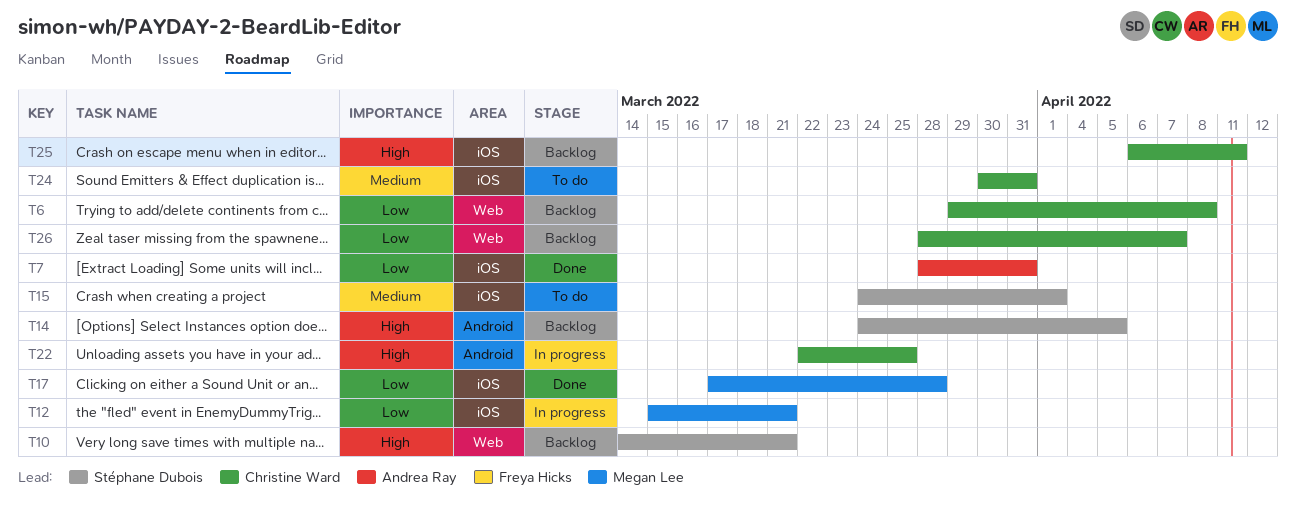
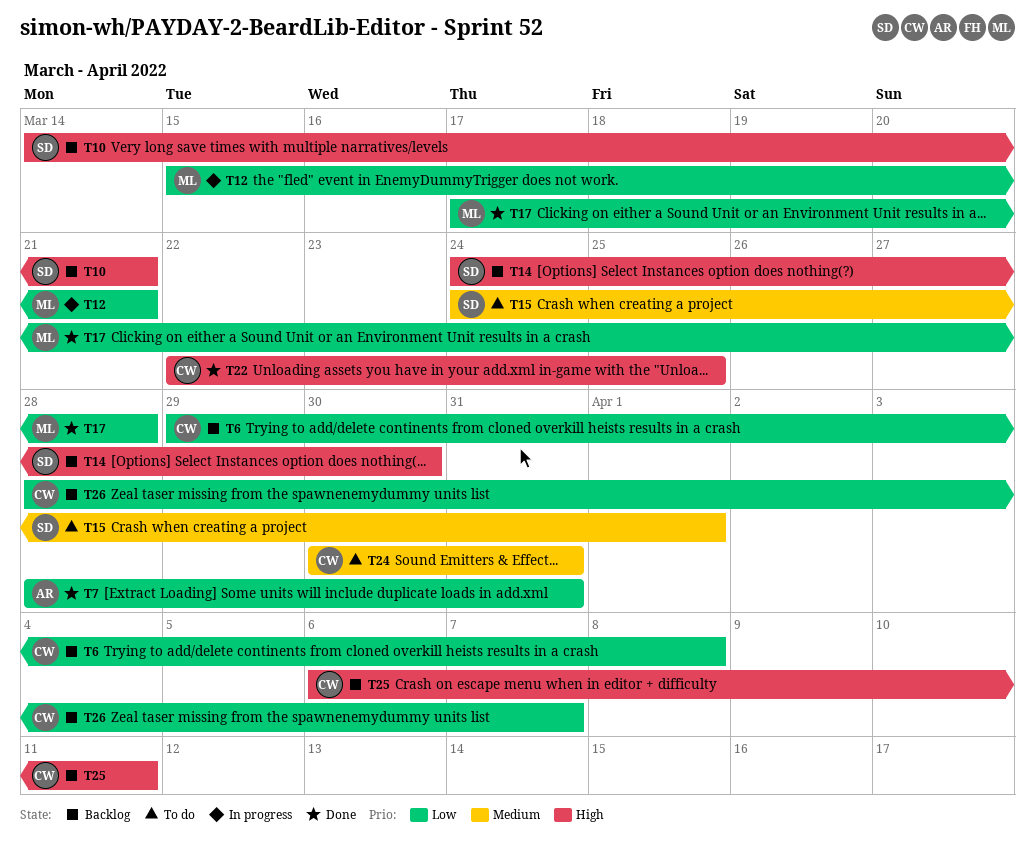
T14, due: Apr 5 -> Mar 30
T22, status: In progress -> Done

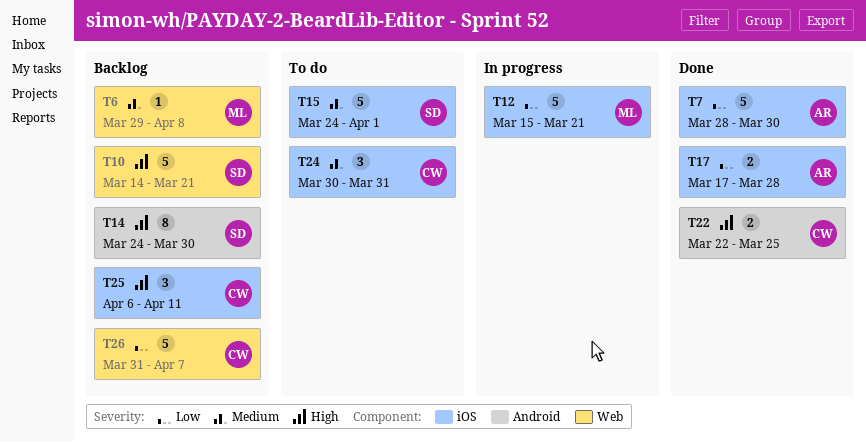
T6, owner: CW -> ML
T6, priority: Low -> Medium
T7, due: Mar 31 -> Mar 30
T17, owner: ML -> AR
T26, start: Mar 28 -> Mar 31

